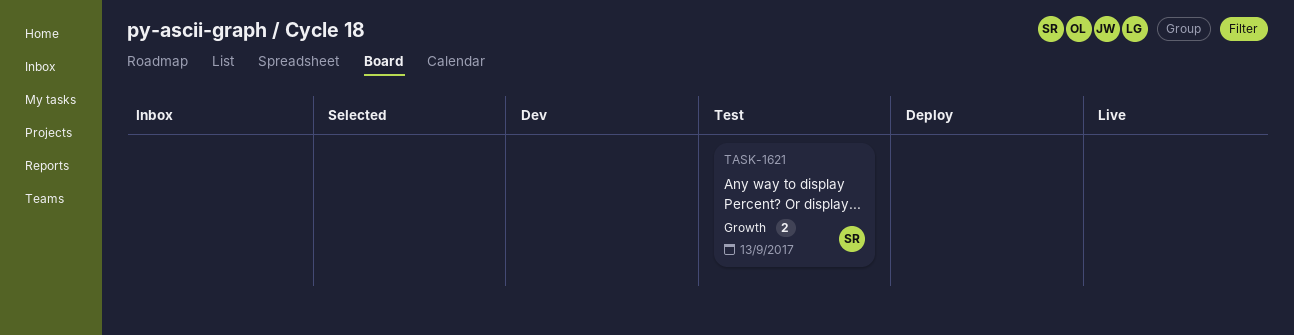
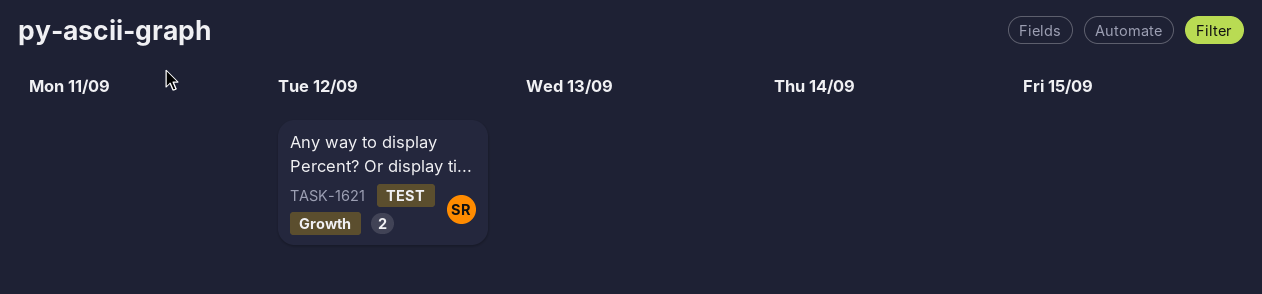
TASK-1621, due: Sep 13 -> Sep 12

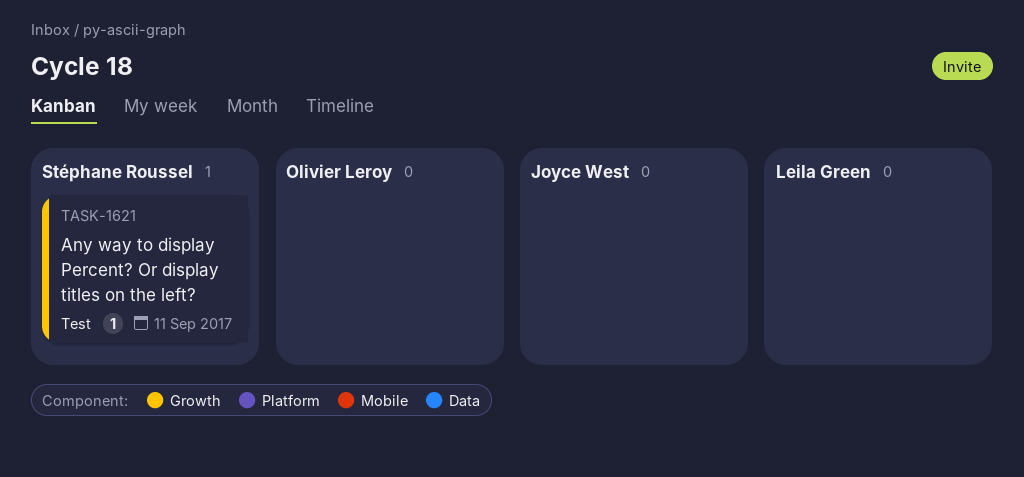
TASK-1621, estimate: 2 -> 1
TASK-1621, due: Sep 12 -> Sep 11

